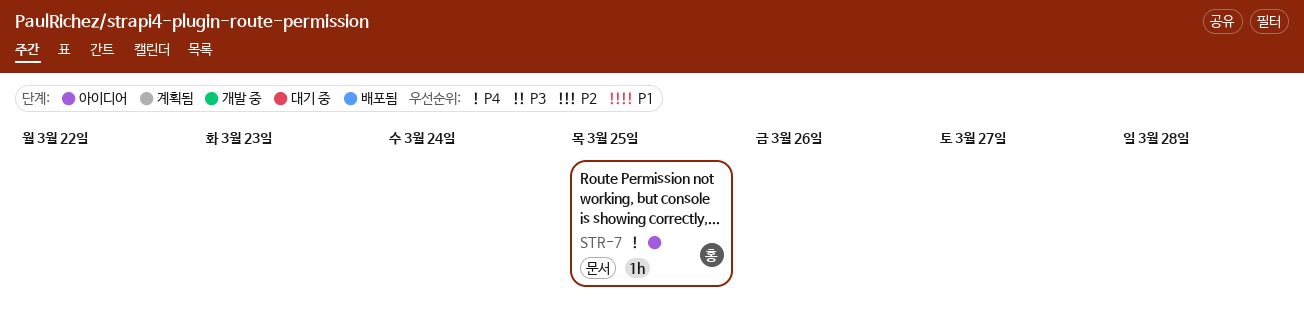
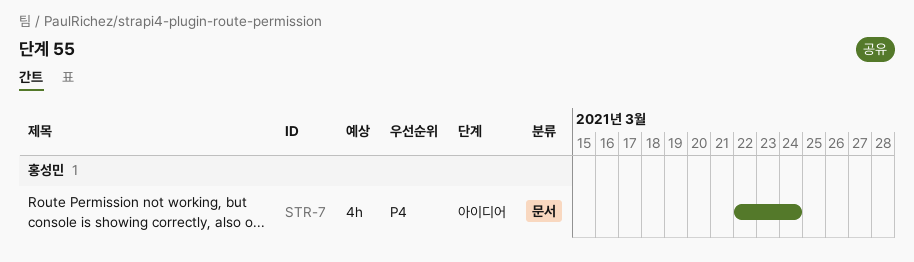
STR-7, estimate: 1h -> 4h
STR-7, due: Mar 25 -> Mar 24

